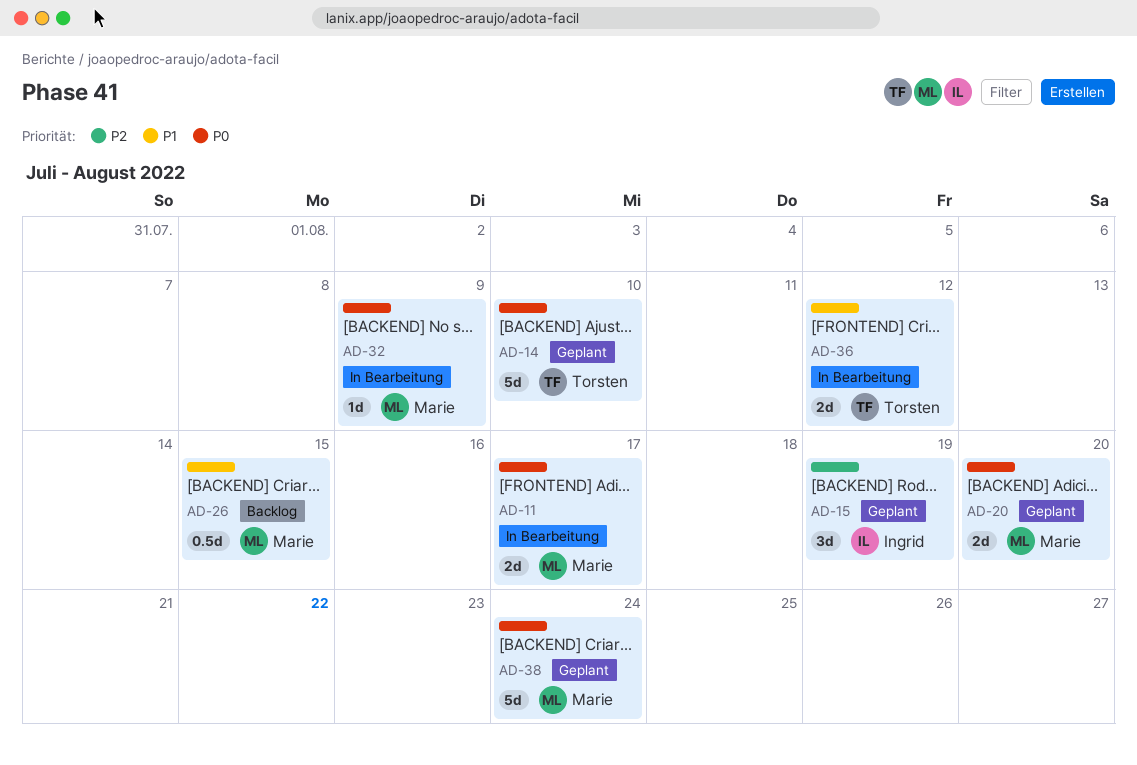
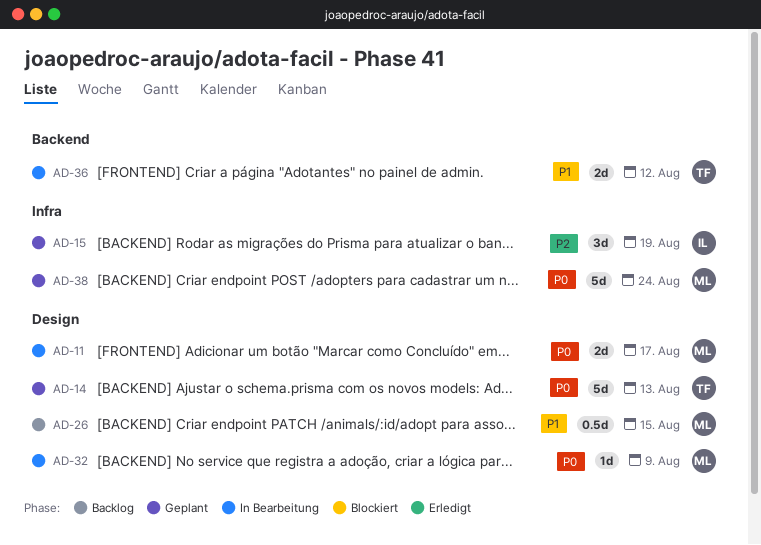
AD-14, due: Aug 10 -> Aug 13
AD-20: present -> none

